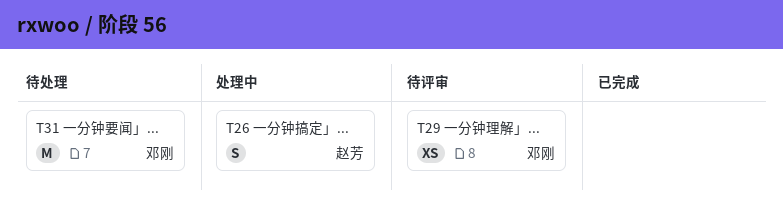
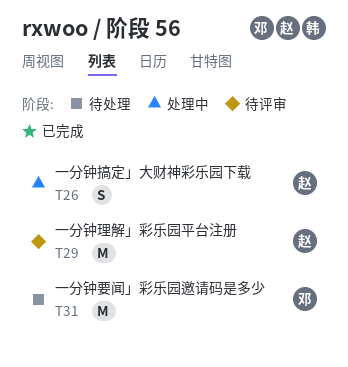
T29, owner: 邓刚 -> 赵芳
T29, estimate: XS -> M

